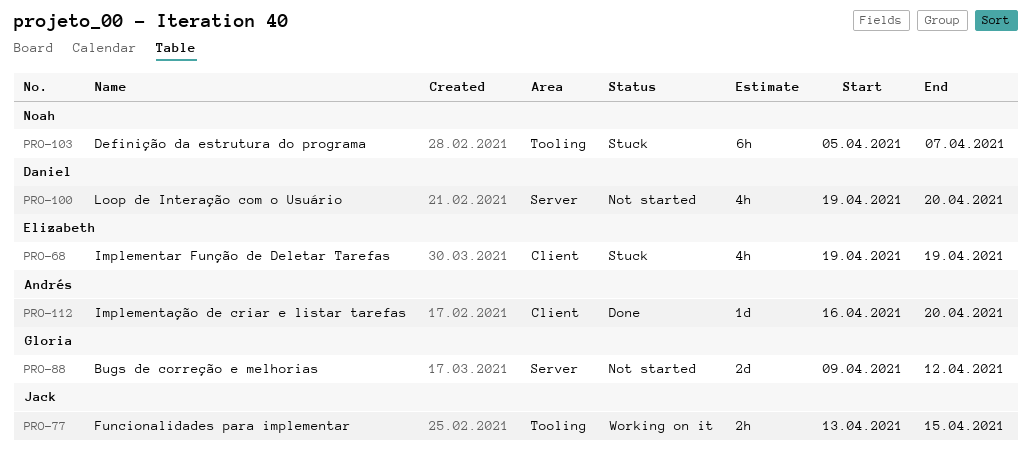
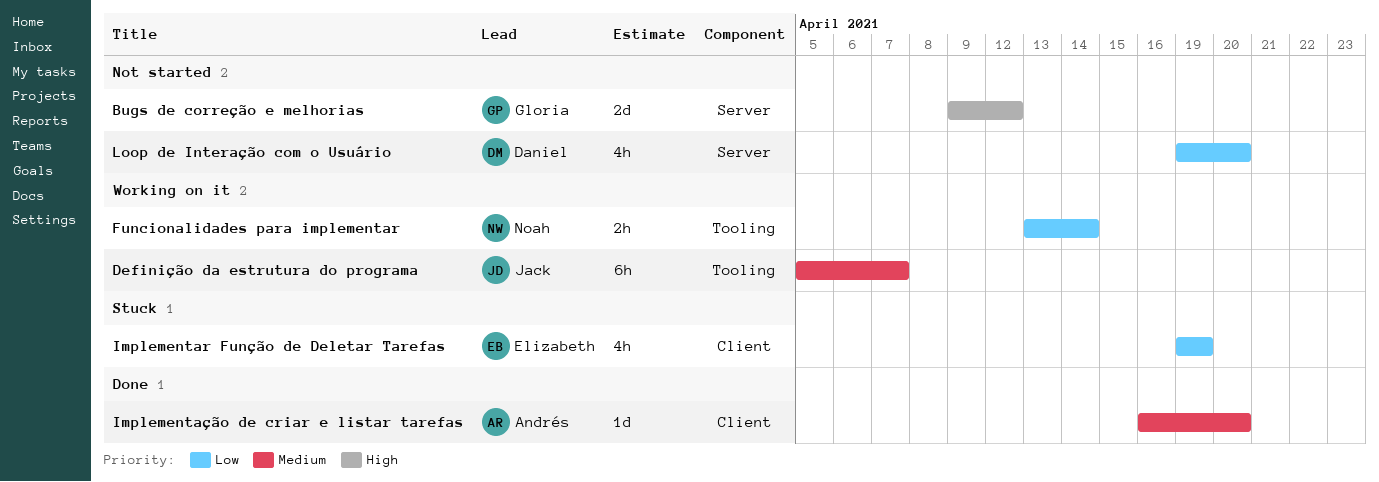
Definição da estrutura do programa, status: Stuck -> Working on it
Definição da estrutura do programa, owner: Noah -> Jack
Funcionalidades para implementar, owner: Jack -> Noah
Funcionalidades para implementar, due: Apr 15 -> Apr 14

